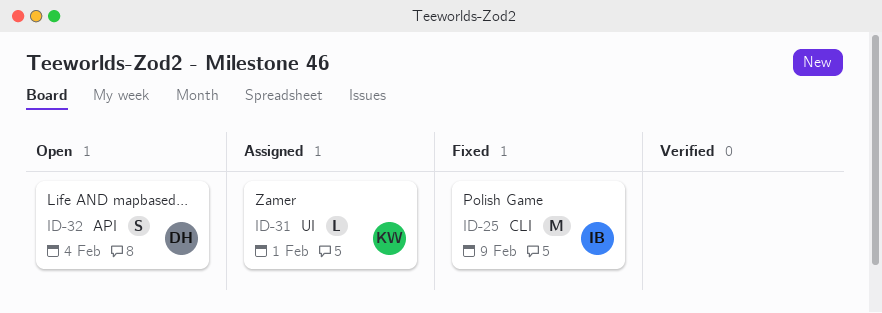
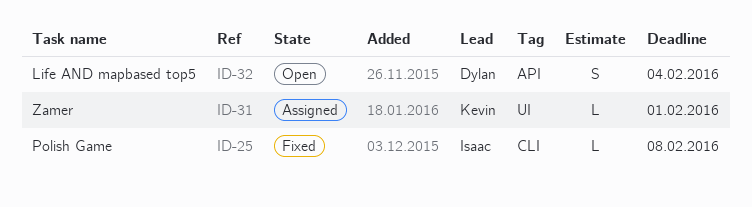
ID-25, estimate: M -> L
ID-25, due: Feb 9 -> Feb 8

